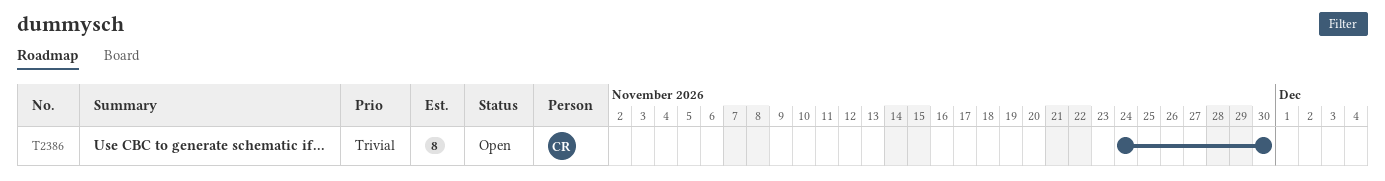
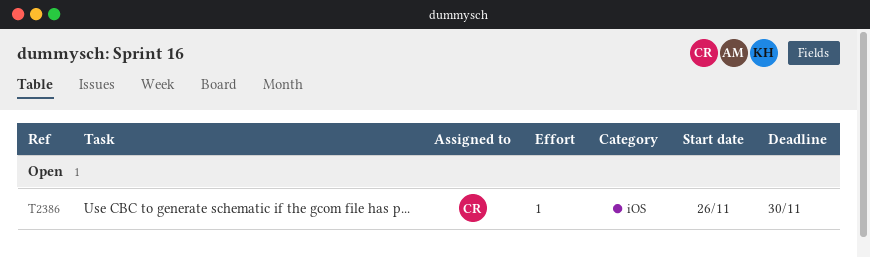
T2386, estimate: 8 -> 1
T2386, start: Nov 24 -> Nov 26

